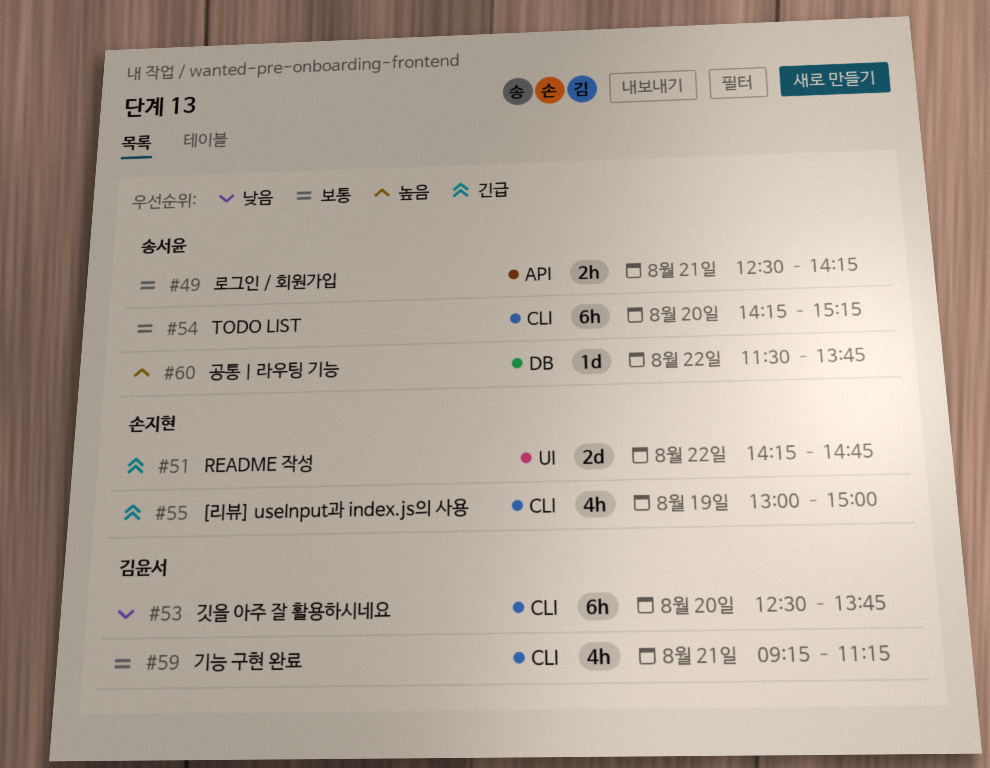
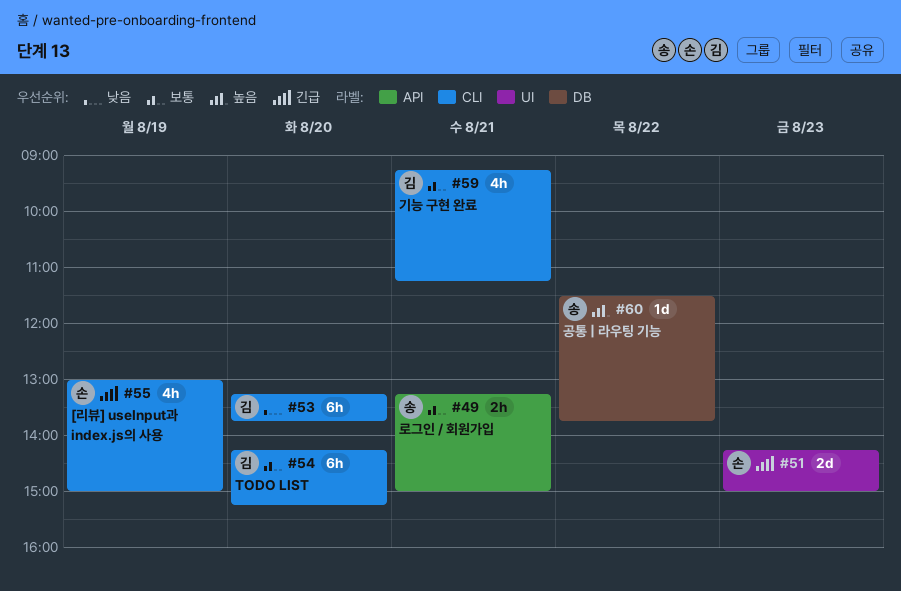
#49, begins: 12:30 -> 13:15
#49, ends: 14:15 -> 15:00
#51, day: Aug 22 -> Aug 23
#51, ends: 14:45 -> 15:00
#53, begins: 12:30 -> 13:15
#54, owner: 송서윤 -> 김윤서

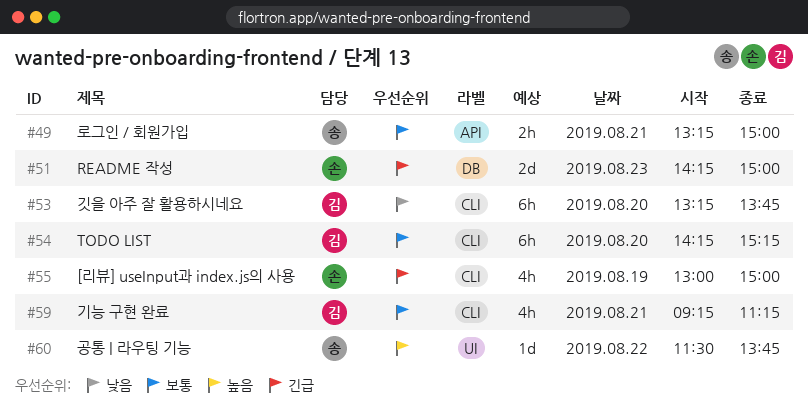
#51, label: UI -> DB
#60, label: DB -> UI

